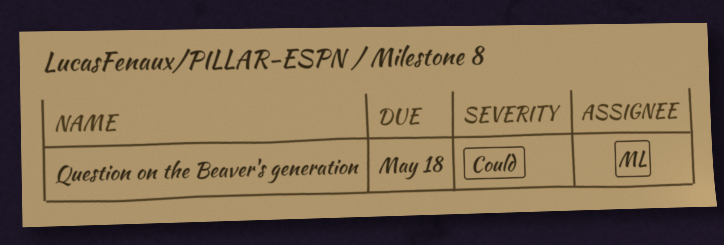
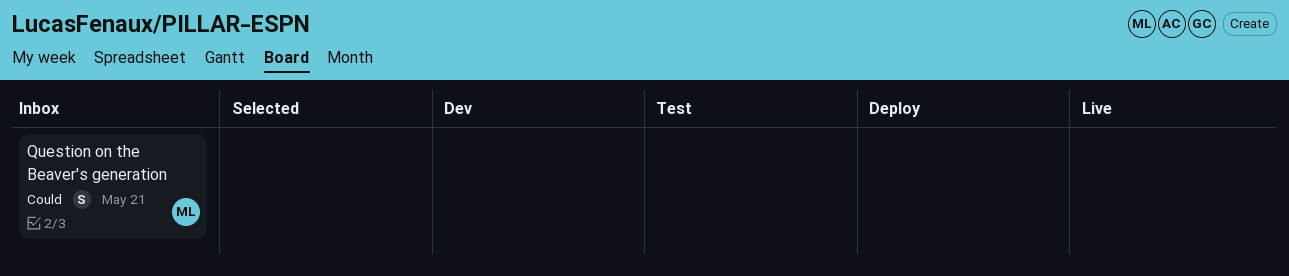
Question on the Beaver's generation, due: May 18 -> May 21

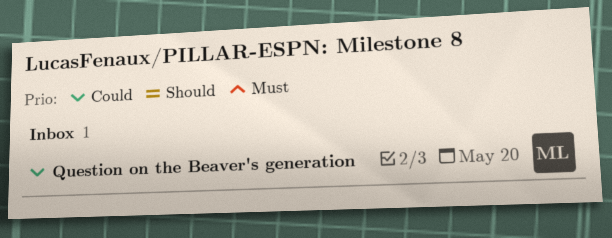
Question on the Beaver's generation, due: May 21 -> May 20

